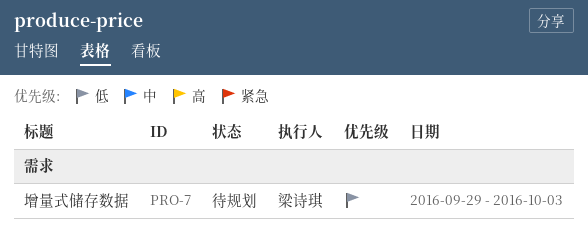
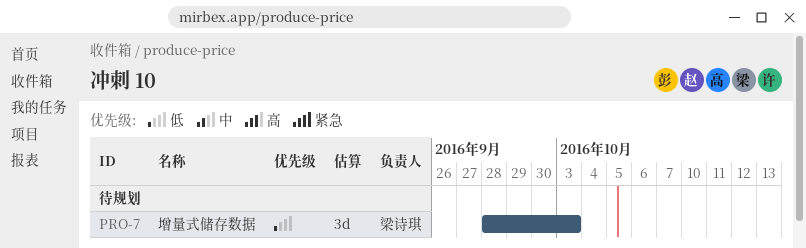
PRO-7, start: Sep 29 -> Sep 28

